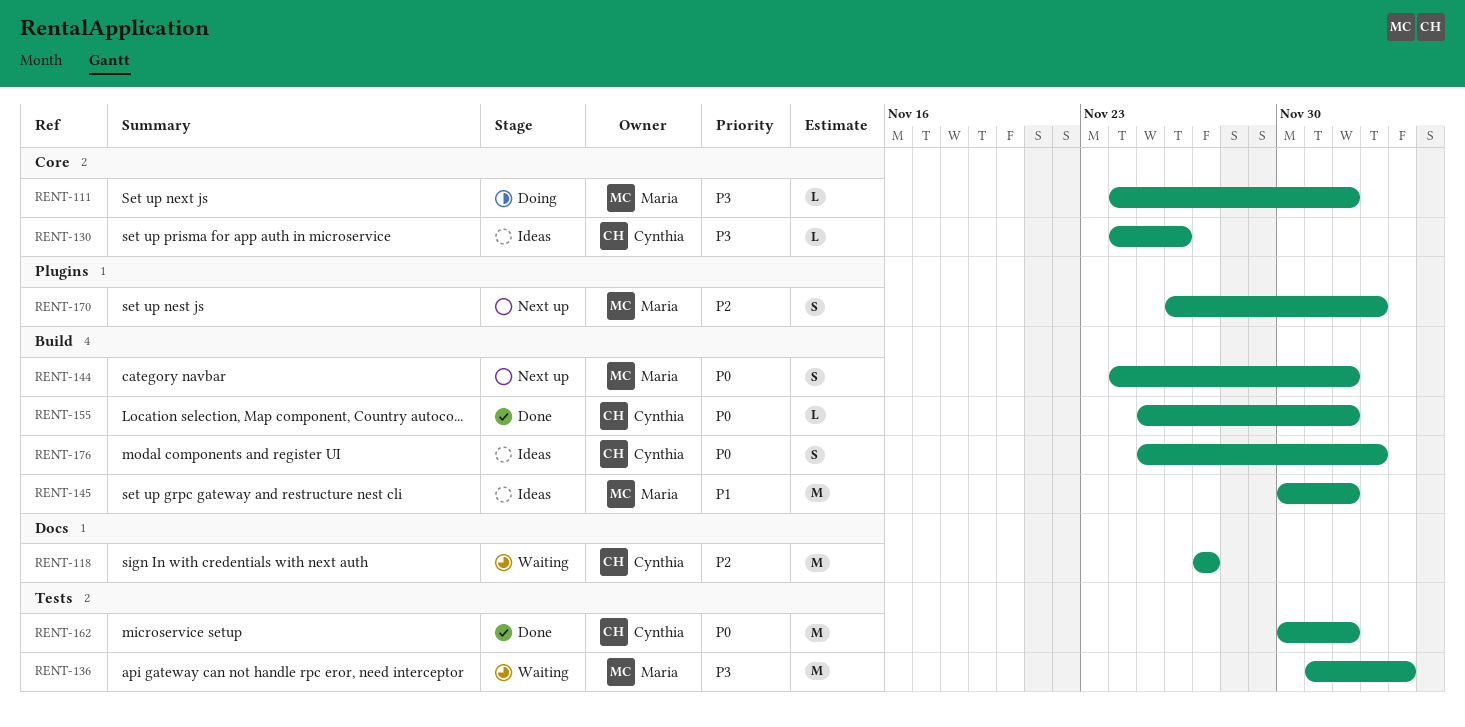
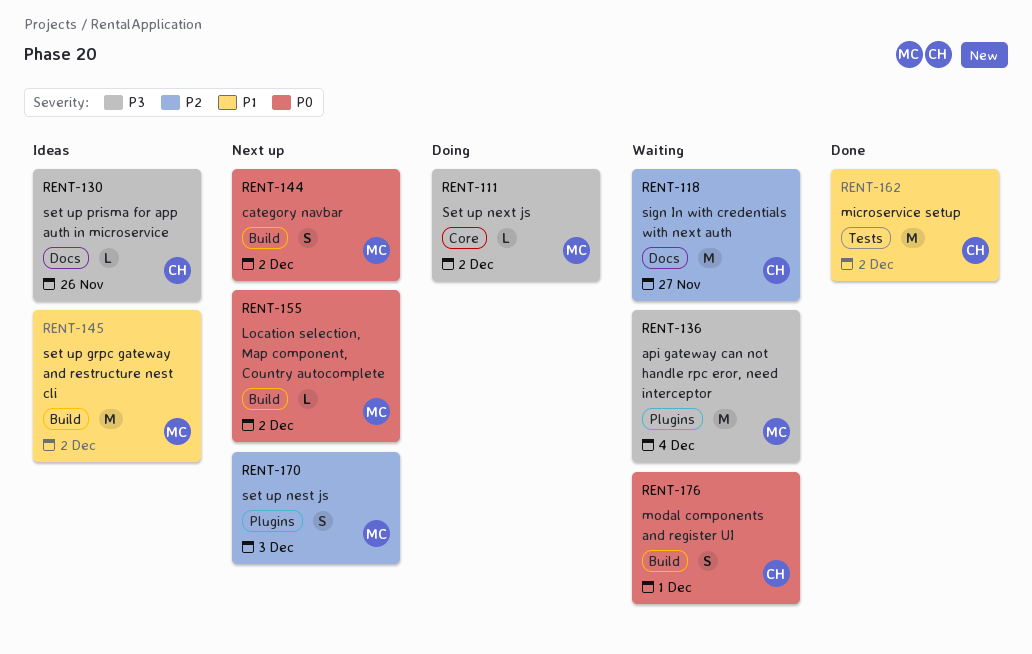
RENT-130, label: Core -> Docs
RENT-136, label: Tests -> Plugins
RENT-155, status: Done -> Next up
RENT-155, owner: Cynthia -> Maria
RENT-162, priority: P0 -> P1
RENT-176, status: Ideas -> Waiting
RENT-176, due: Dec 3 -> Dec 1

